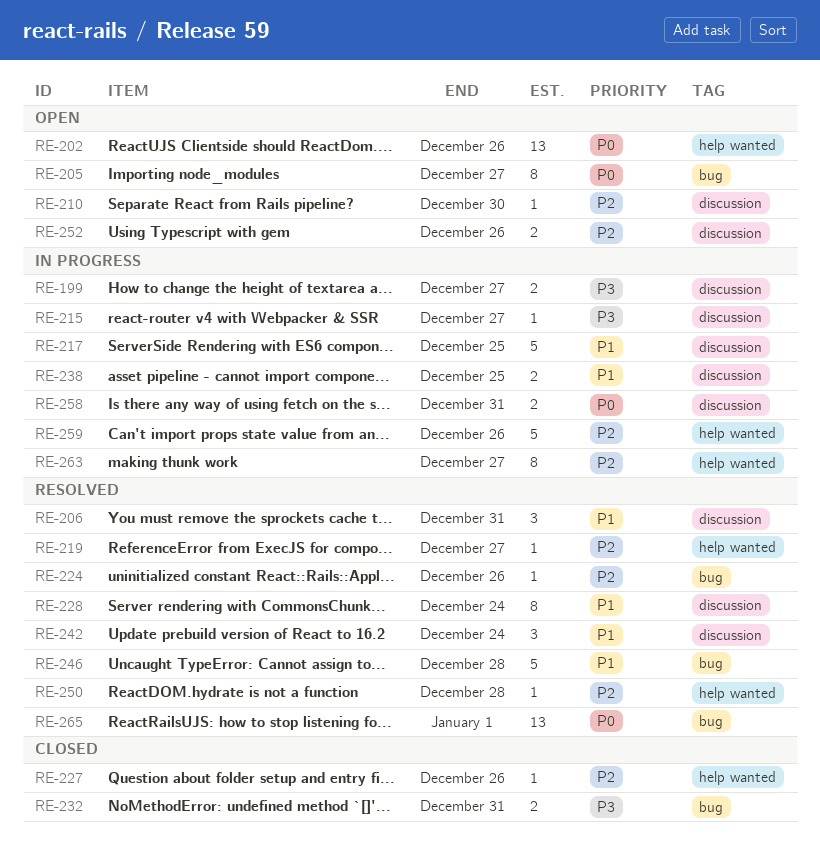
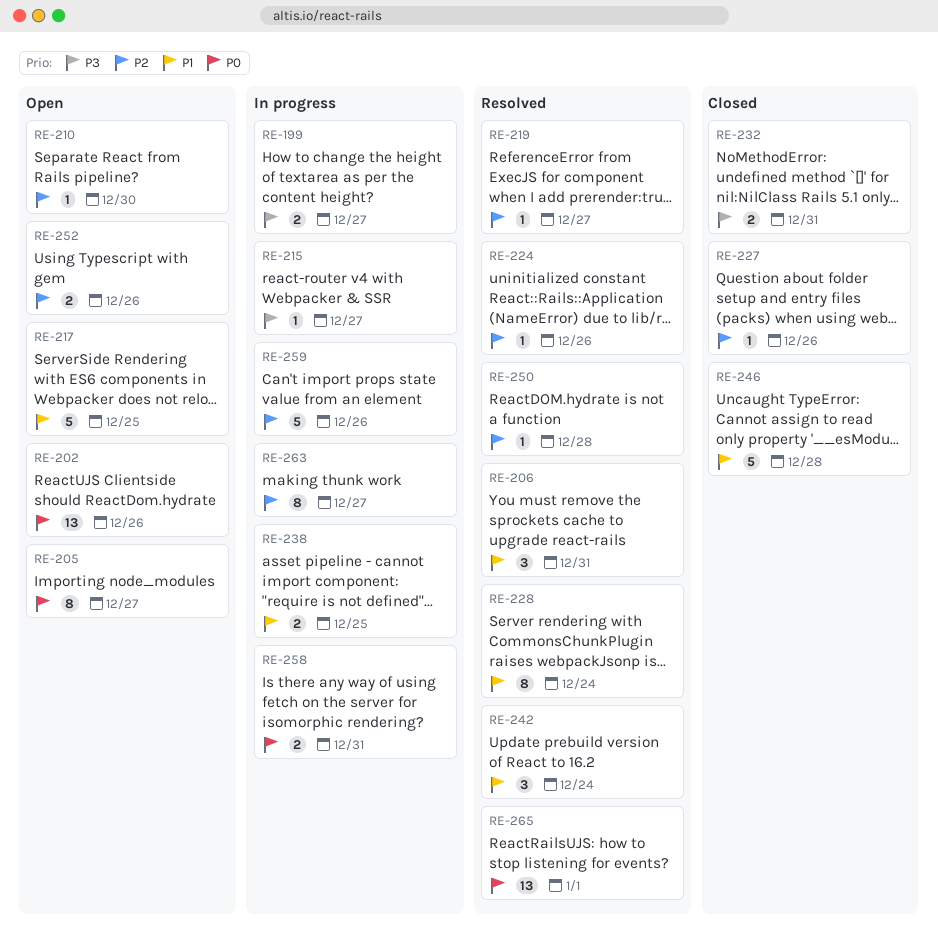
RE-217, status: In progress -> Open
RE-246, status: Resolved -> Closed

